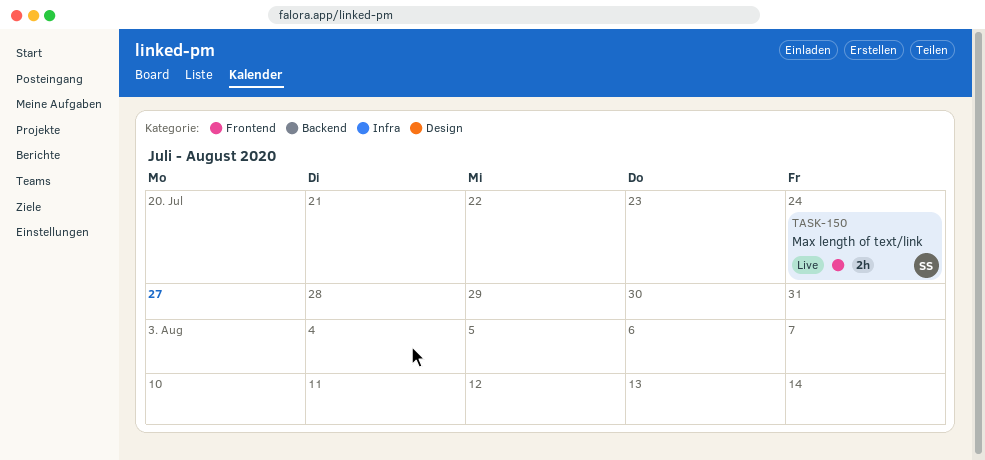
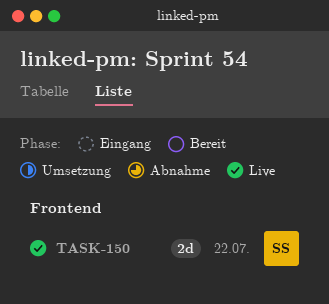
TASK-150, estimate: 2h -> 2d
TASK-150, due: Jul 24 -> Jul 22

